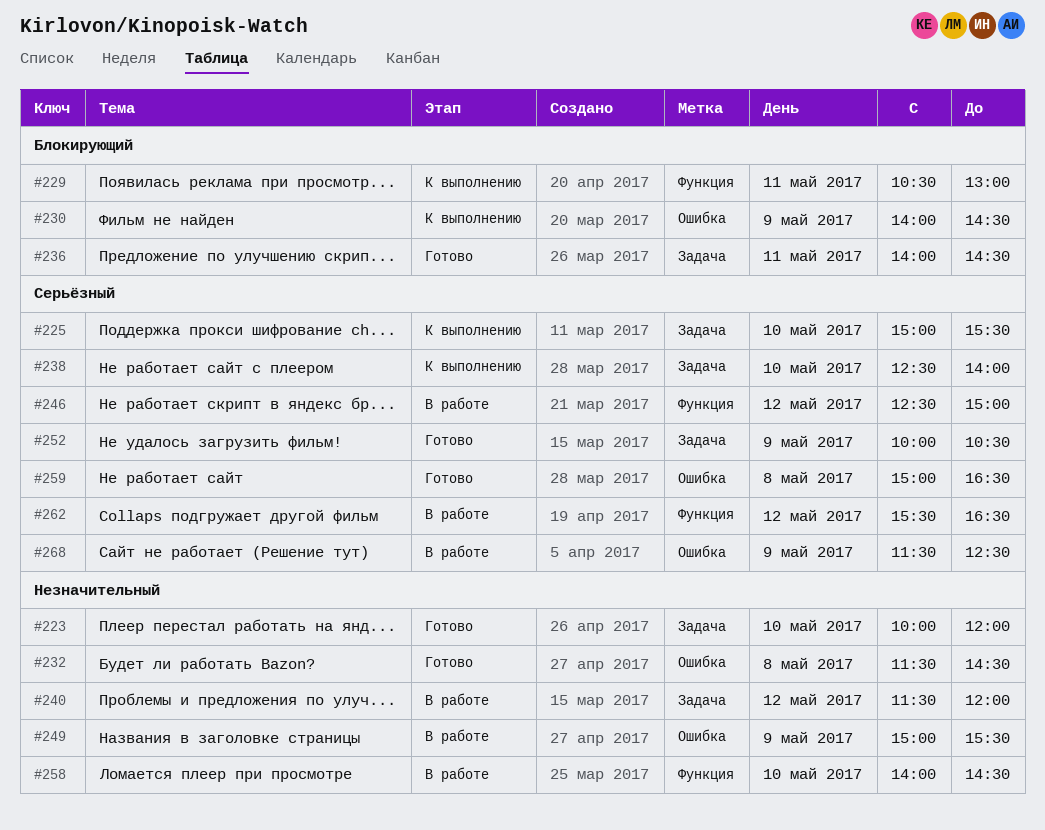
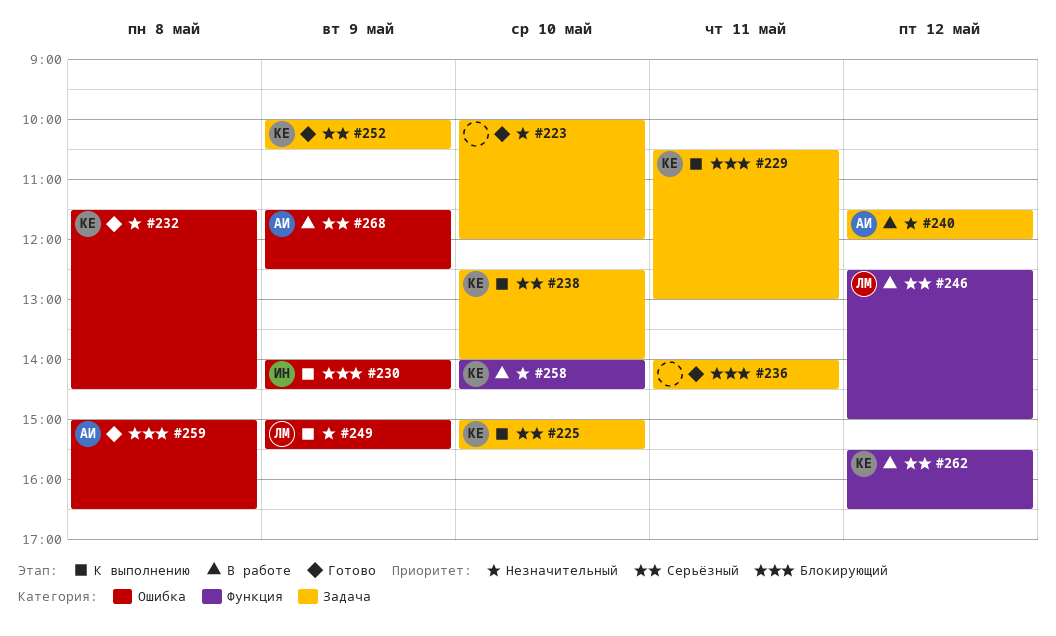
#229, label: Функция -> Задача
#249, status: В работе -> К выполнению
#259, priority: Серьёзный -> Блокирующий

